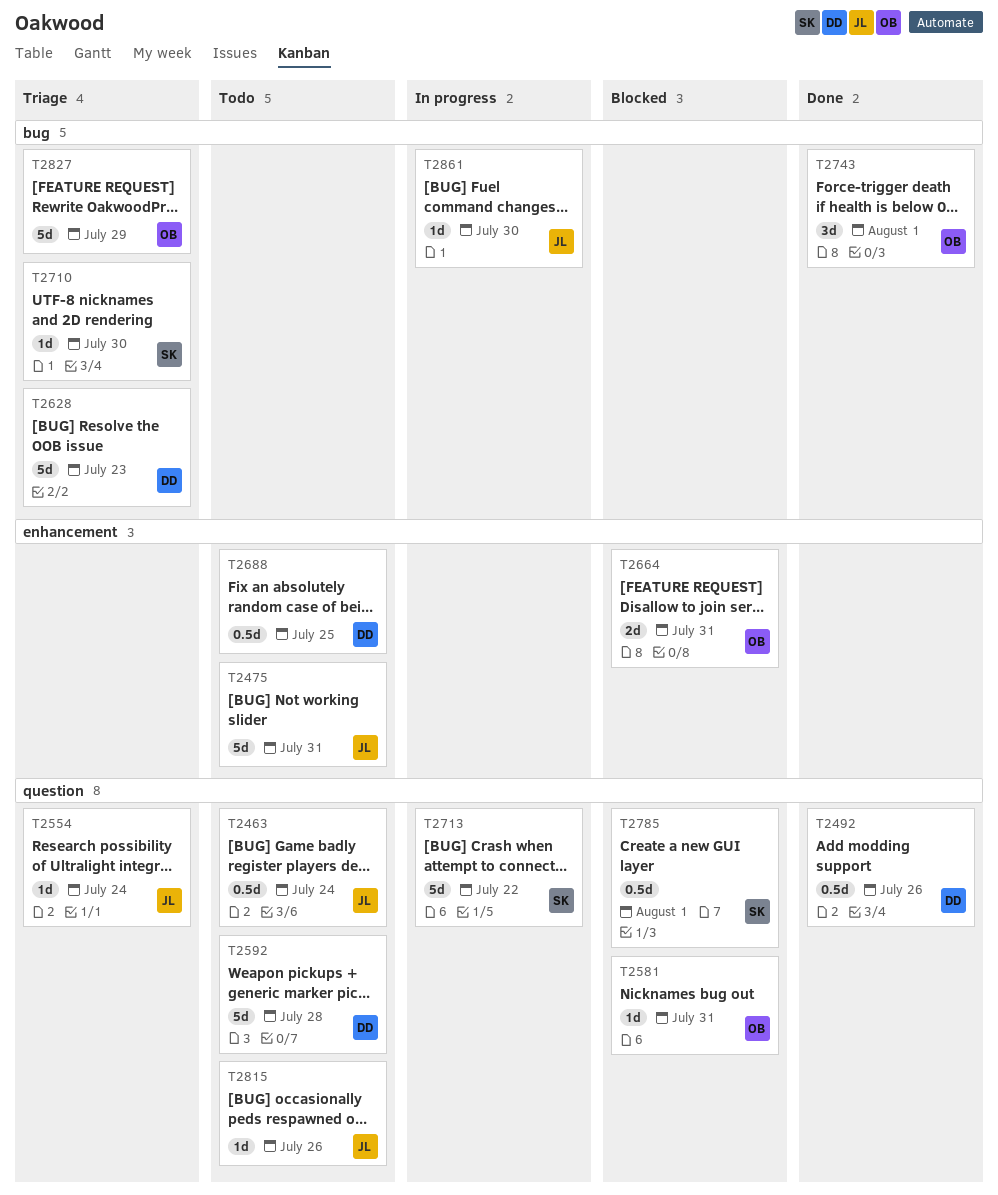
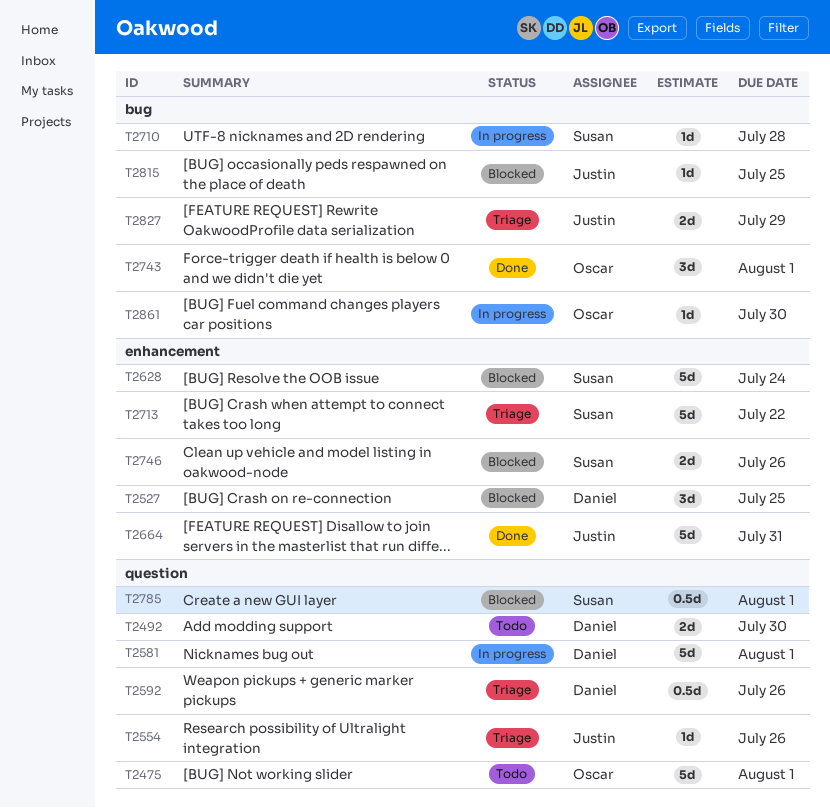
T2463: present -> none
T2475, owner: Justin -> Oscar
T2475, label: enhancement -> question
T2475, due: Jul 31 -> Aug 1
T2492, status: Done -> Todo
T2492, estimate: 0.5d -> 2d
T2492, due: Jul 26 -> Jul 30
T2527: none -> present
T2554, due: Jul 24 -> Jul 26
T2581, status: Blocked -> In progress
T2581, owner: Oscar -> Daniel
T2581, estimate: 1d -> 5d
T2581, due: Jul 31 -> Aug 1
T2592, status: Todo -> Triage
T2592, estimate: 5d -> 0.5d
T2592, due: Jul 28 -> Jul 26
T2628, status: Triage -> Blocked
T2628, owner: Daniel -> Susan
T2628, label: bug -> enhancement
T2628, due: Jul 23 -> Jul 24
T2664, status: Blocked -> Done
T2664, owner: Oscar -> Justin
T2664, estimate: 2d -> 5d
T2688: present -> none
T2710, status: Triage -> In progress
T2710, due: Jul 30 -> Jul 28
T2713, status: In progress -> Triage
T2713, label: question -> enhancement
T2746: none -> present
T2815, status: Todo -> Blocked
T2815, label: question -> bug
T2815, due: Jul 26 -> Jul 25
T2827, owner: Oscar -> Justin
T2827, estimate: 5d -> 2d
T2861, owner: Justin -> Oscar

